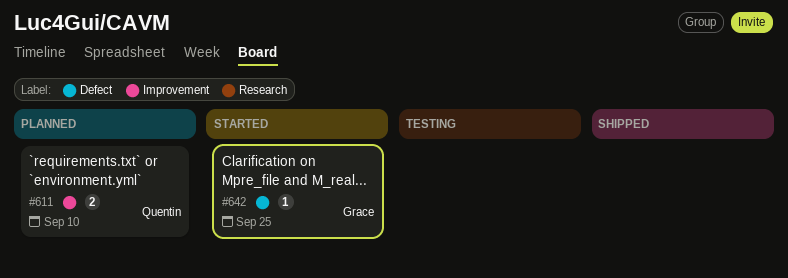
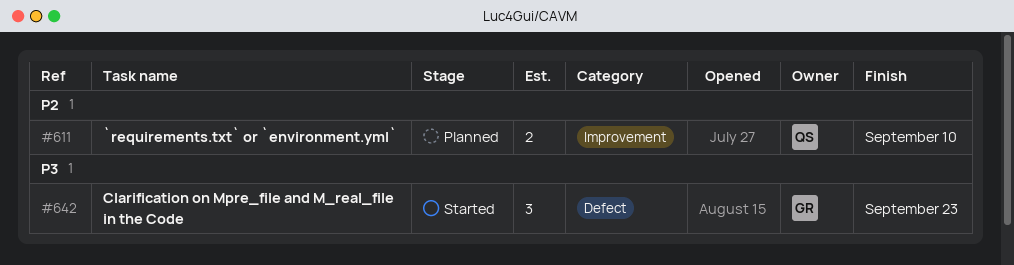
#642, estimate: 1 -> 3
#642, due: Sep 25 -> Sep 23

